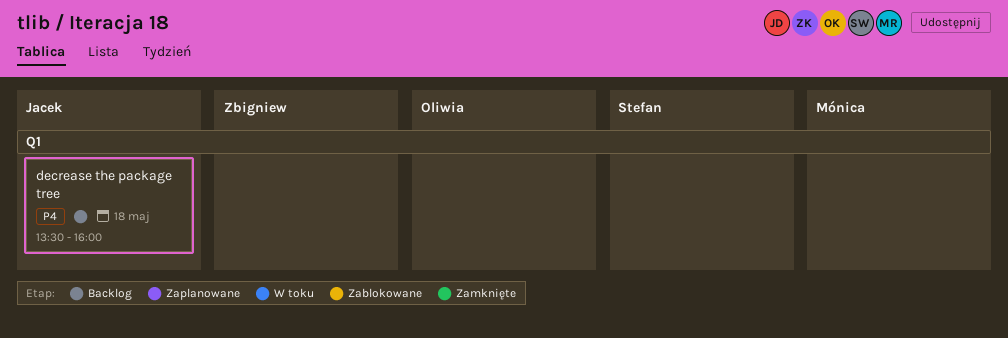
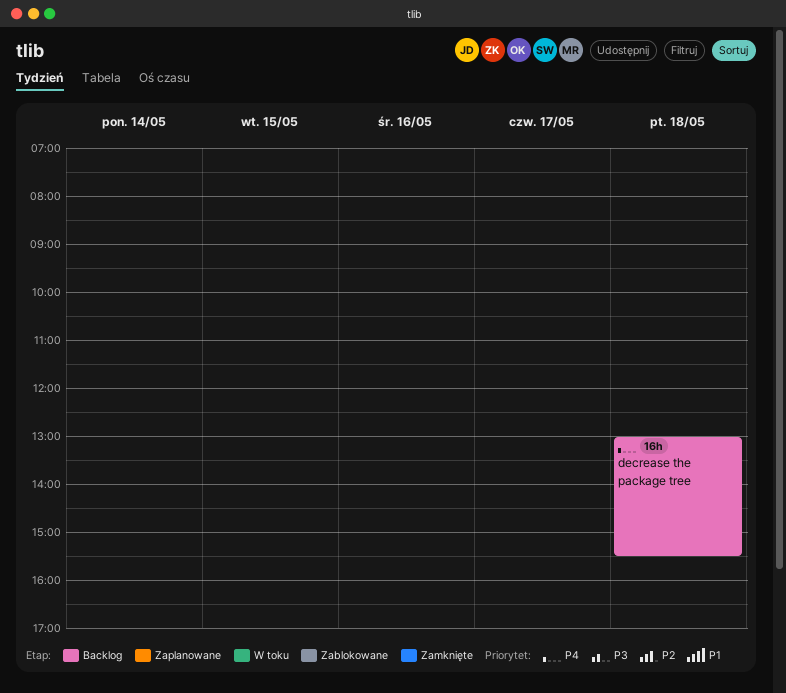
decrease the package tree, begins: 13:30 -> 13:00
decrease the package tree, ends: 16:00 -> 15:30

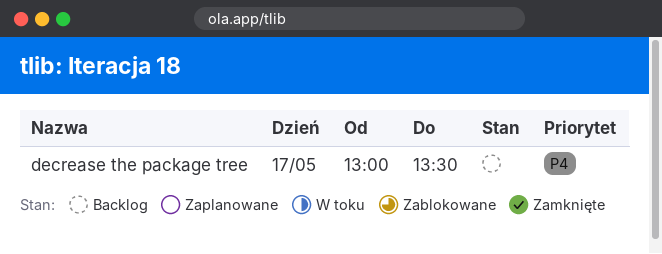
decrease the package tree, day: May 18 -> May 17
decrease the package tree, ends: 15:30 -> 13:30

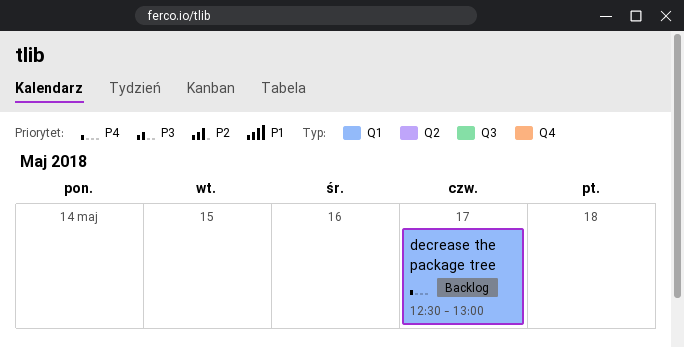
decrease the package tree, begins: 13:00 -> 12:30
decrease the package tree, ends: 13:30 -> 13:00

